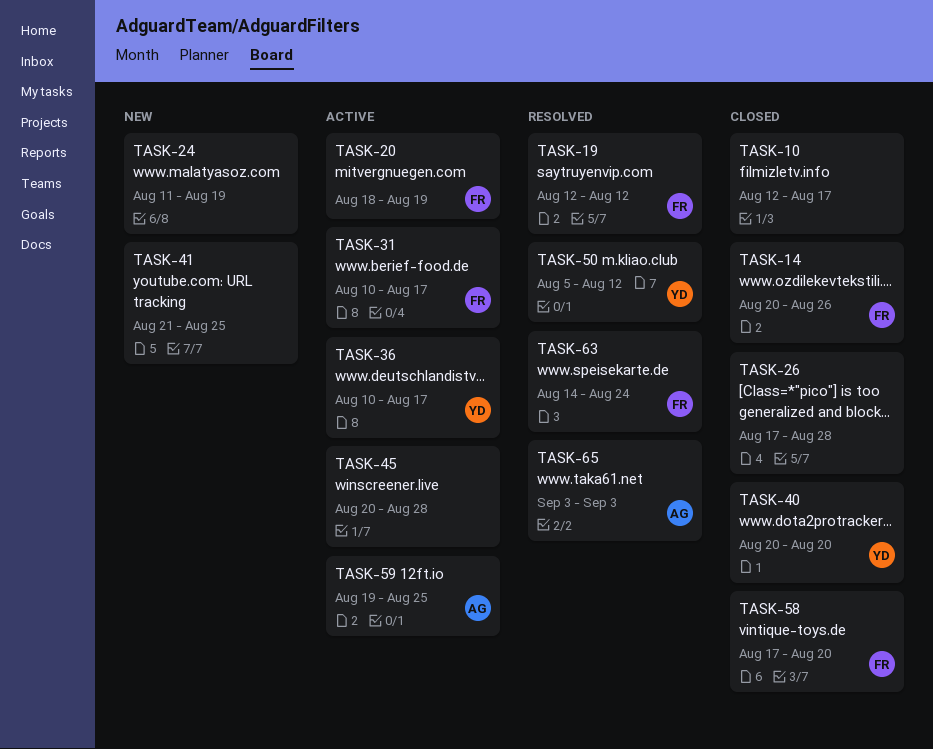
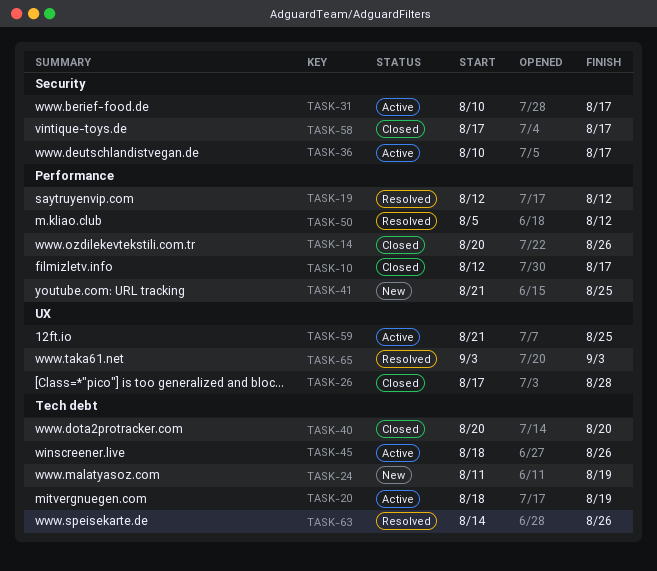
TASK-45, start: Aug 20 -> Aug 18
TASK-45, due: Aug 28 -> Aug 26
TASK-58, due: Aug 20 -> Aug 17
TASK-59, start: Aug 19 -> Aug 21
TASK-63, due: Aug 24 -> Aug 26

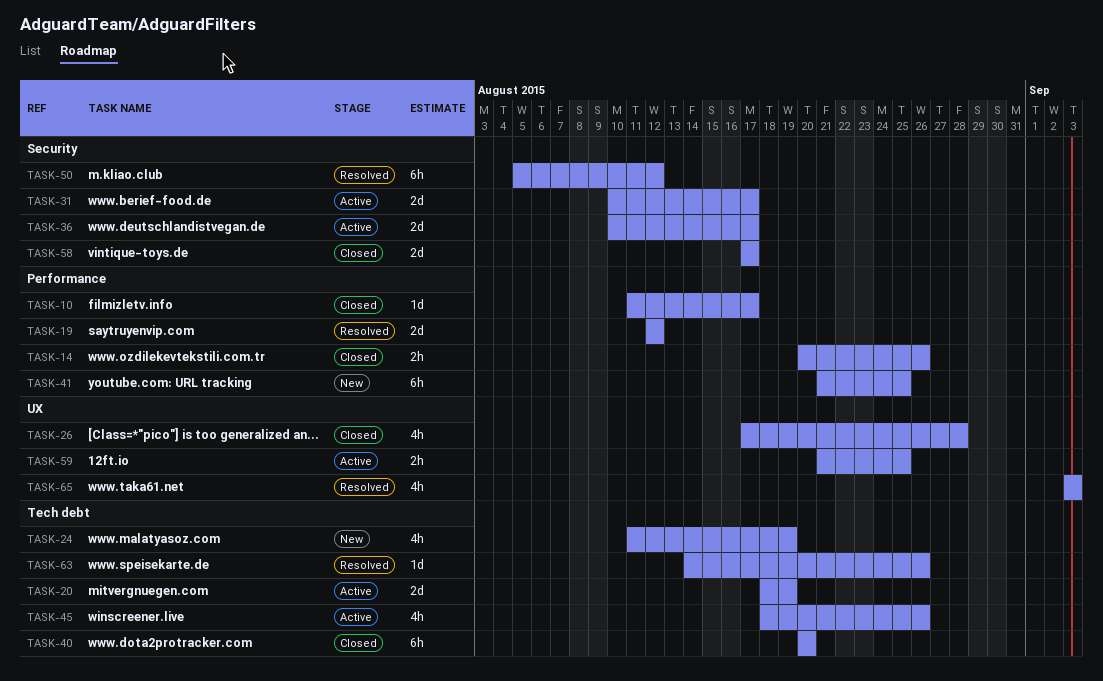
TASK-10, start: Aug 12 -> Aug 11
TASK-50, label: Performance -> Security

